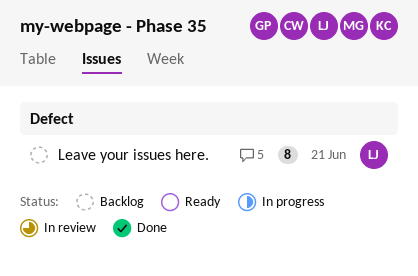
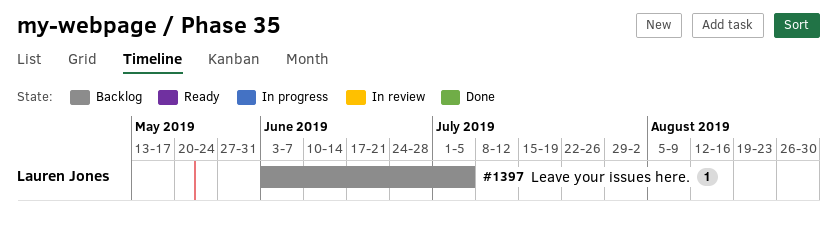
Leave your issues here., estimate: 8 -> 1
Leave your issues here., due: Jun 21 -> Jul 5

